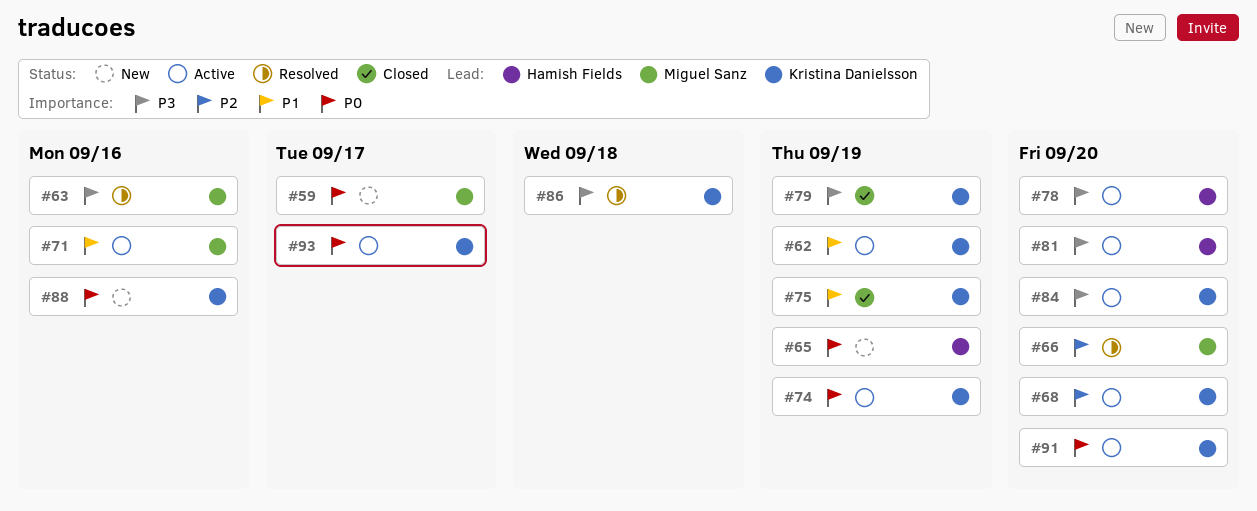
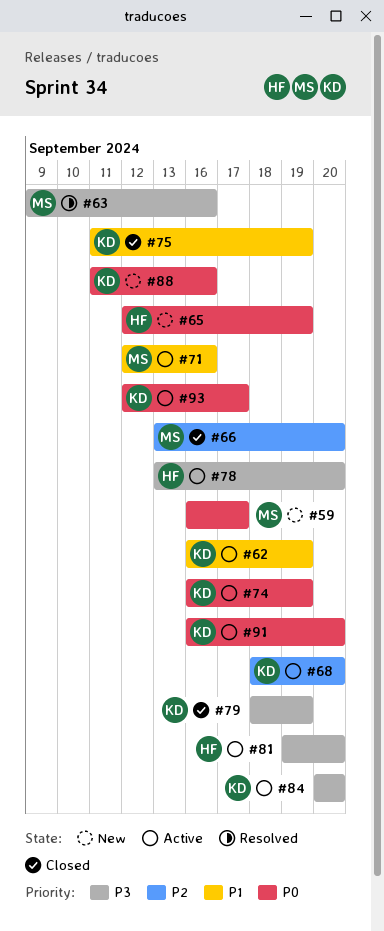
#66, status: Resolved -> Closed
#86: present -> none

